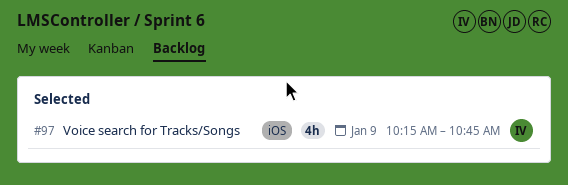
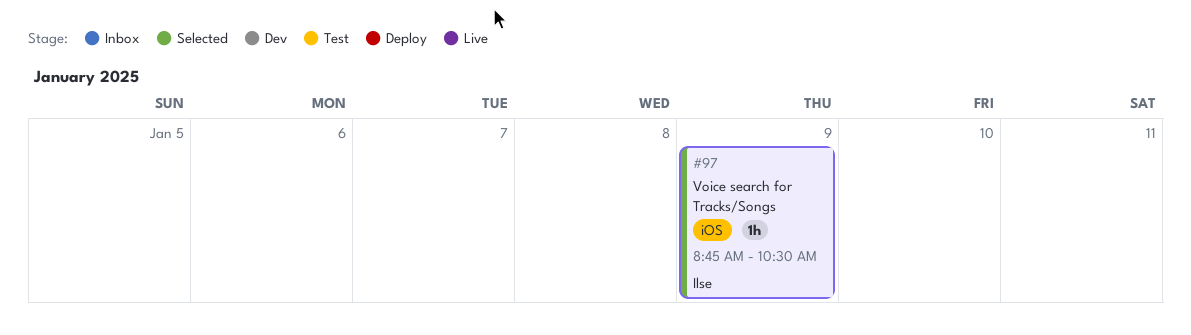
#97, estimate: 4h -> 1h
#97, begins: 10:15 -> 08:45
#97, ends: 10:45 -> 10:30

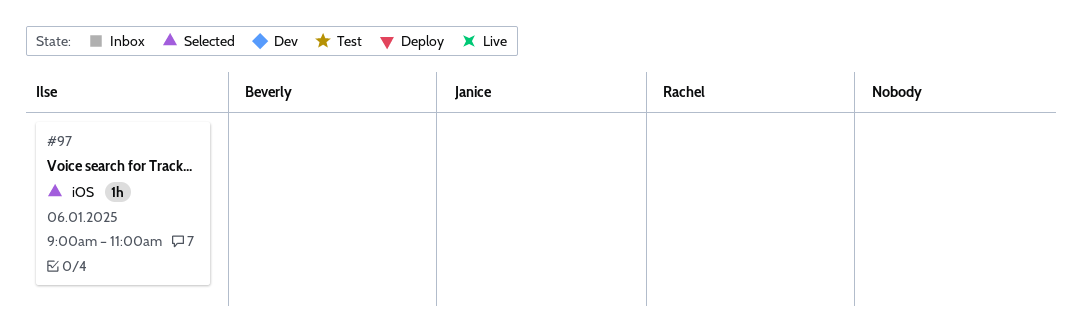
#97, day: Jan 9 -> Jan 6
#97, begins: 08:45 -> 09:00
#97, ends: 10:30 -> 11:00

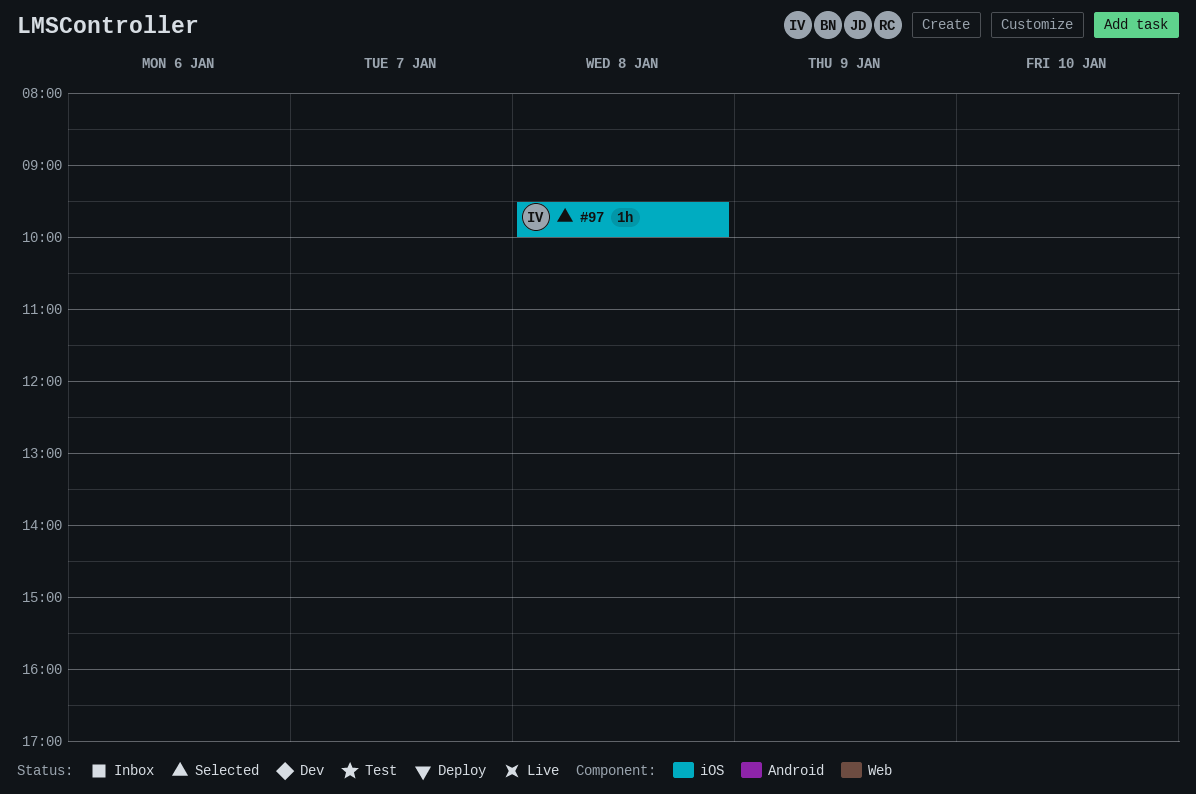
#97, day: Jan 6 -> Jan 8
#97, begins: 09:00 -> 09:30
#97, ends: 11:00 -> 10:00

